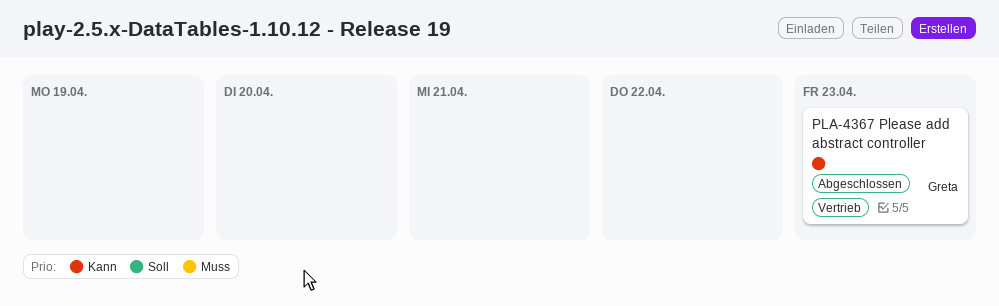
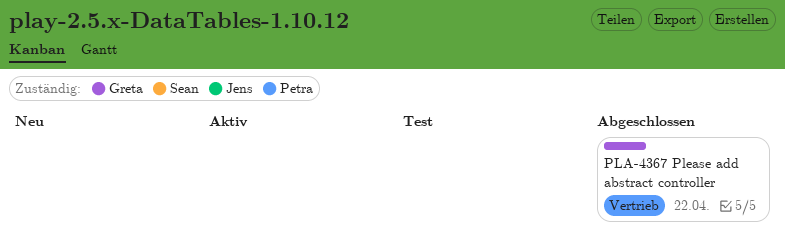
PLA-4367, due: Apr 23 -> Apr 22

